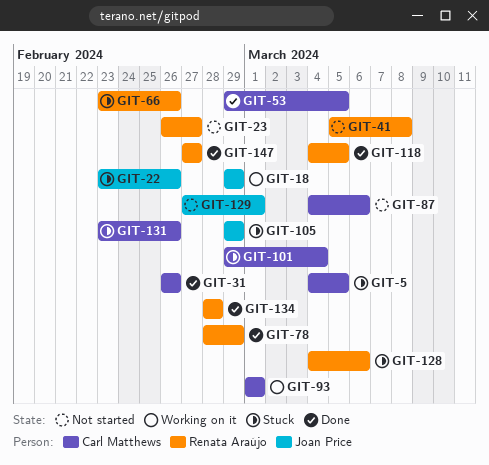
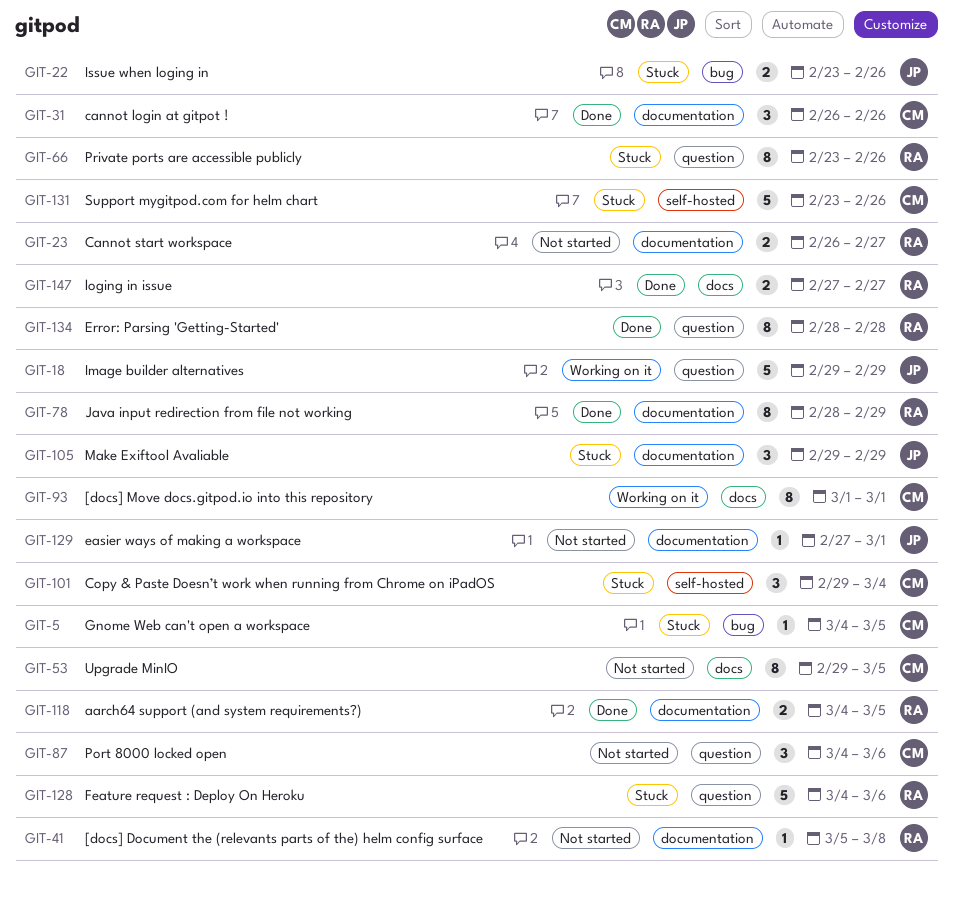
GIT-53, status: Done -> Not started

